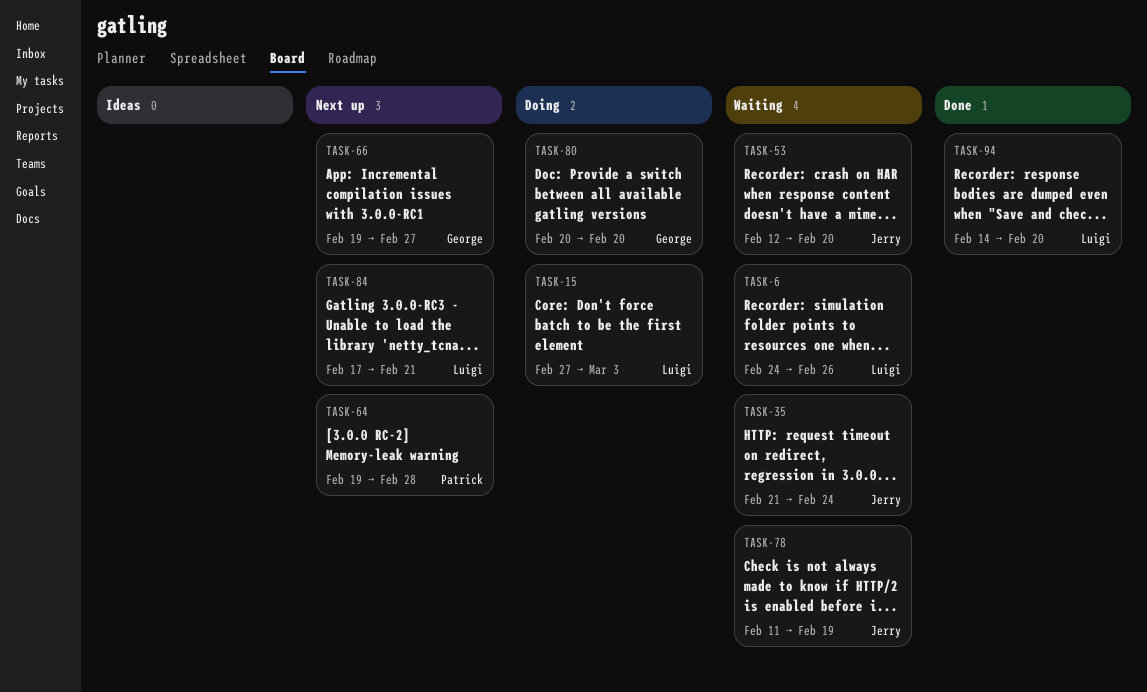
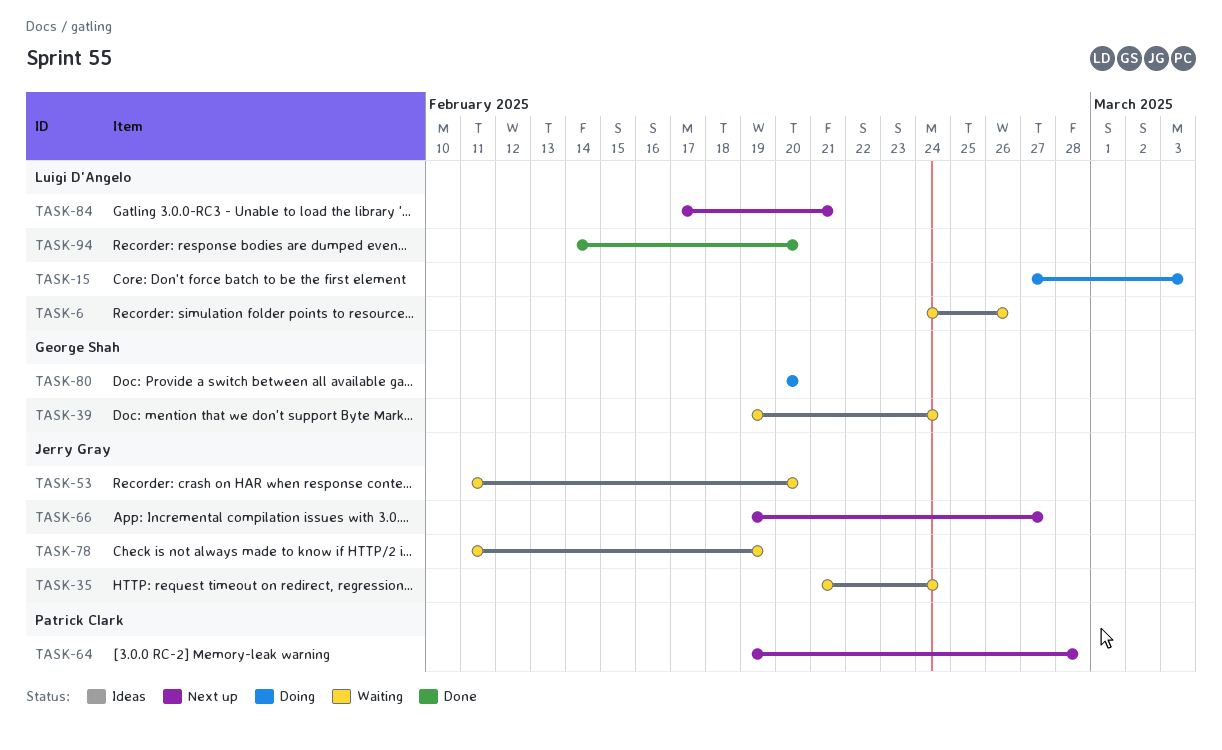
TASK-39: none -> present
TASK-53, start: Feb 12 -> Feb 11
TASK-66, owner: George Shah -> Jerry Gray

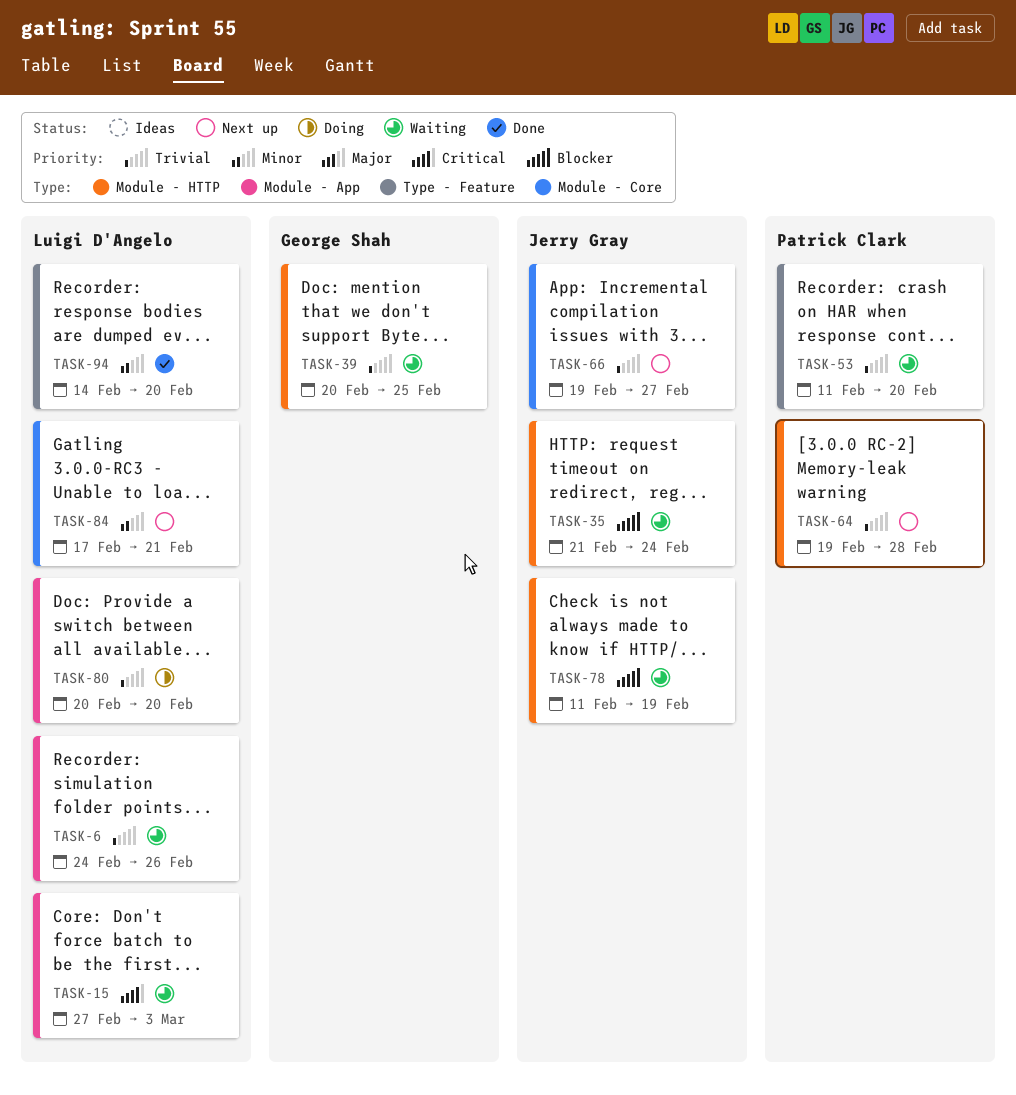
TASK-15, status: Doing -> Waiting
TASK-39, start: Feb 19 -> Feb 20
TASK-39, due: Feb 24 -> Feb 25
TASK-53, owner: Jerry Gray -> Patrick Clark
TASK-80, owner: George Shah -> Luigi D'Angelo

